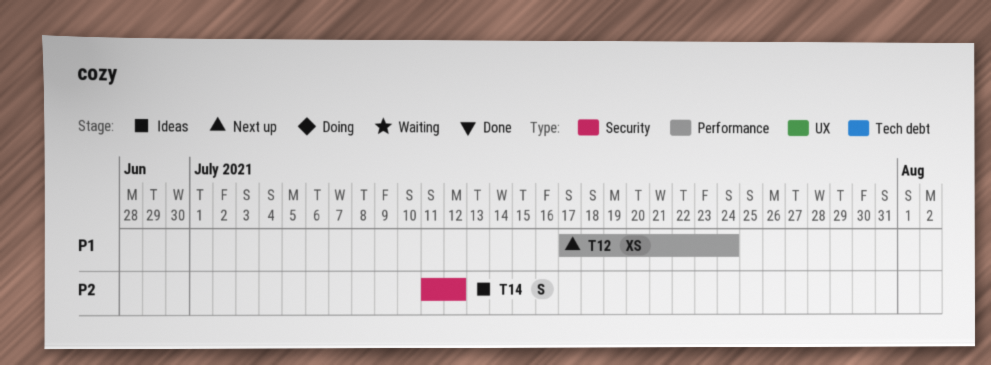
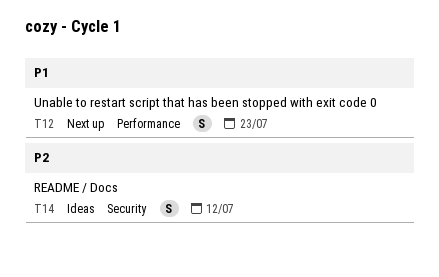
T12, estimate: XS -> S
T12, due: Jul 24 -> Jul 23

